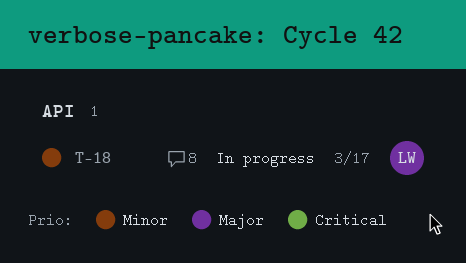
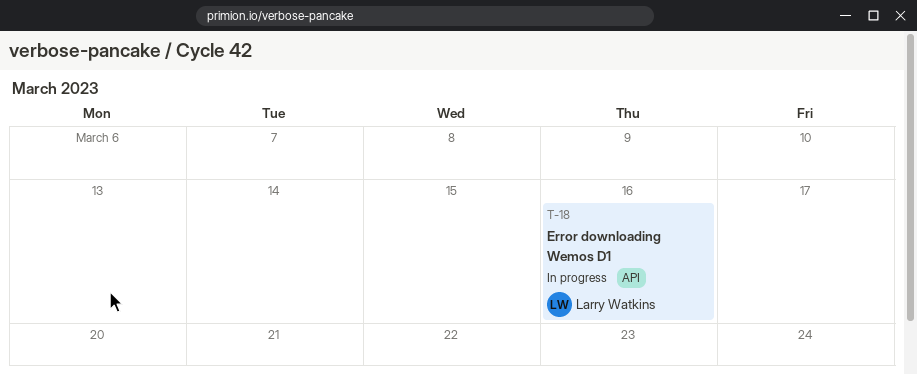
T-18, due: Mar 17 -> Mar 16

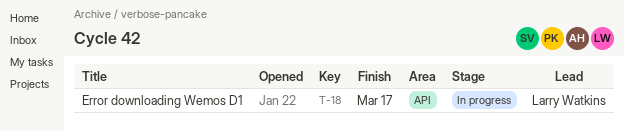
T-18, due: Mar 16 -> Mar 17

